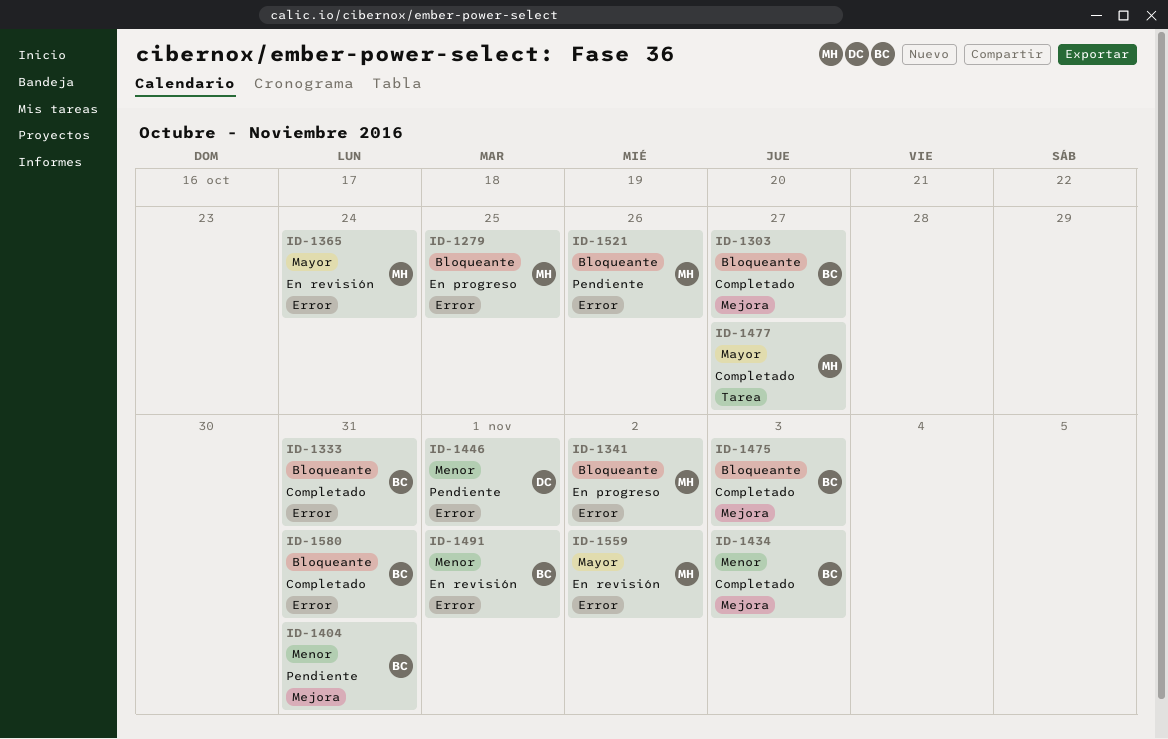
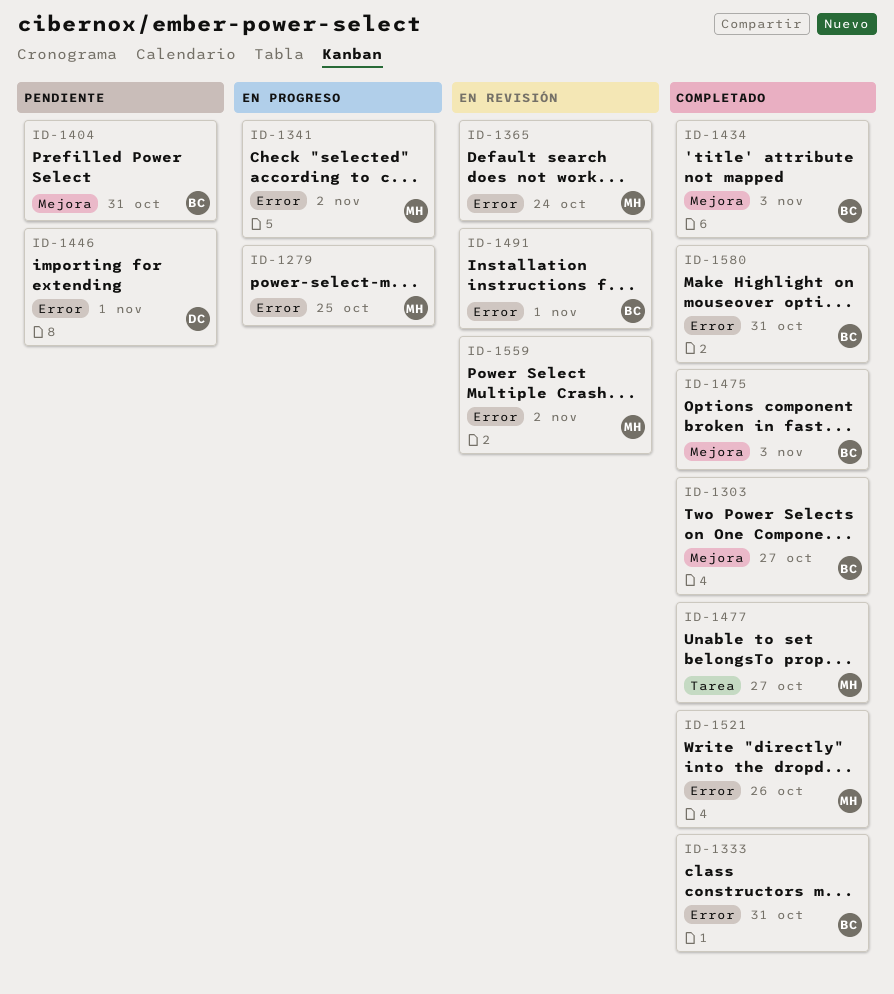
ID-1521, status: Pendiente -> Completado

